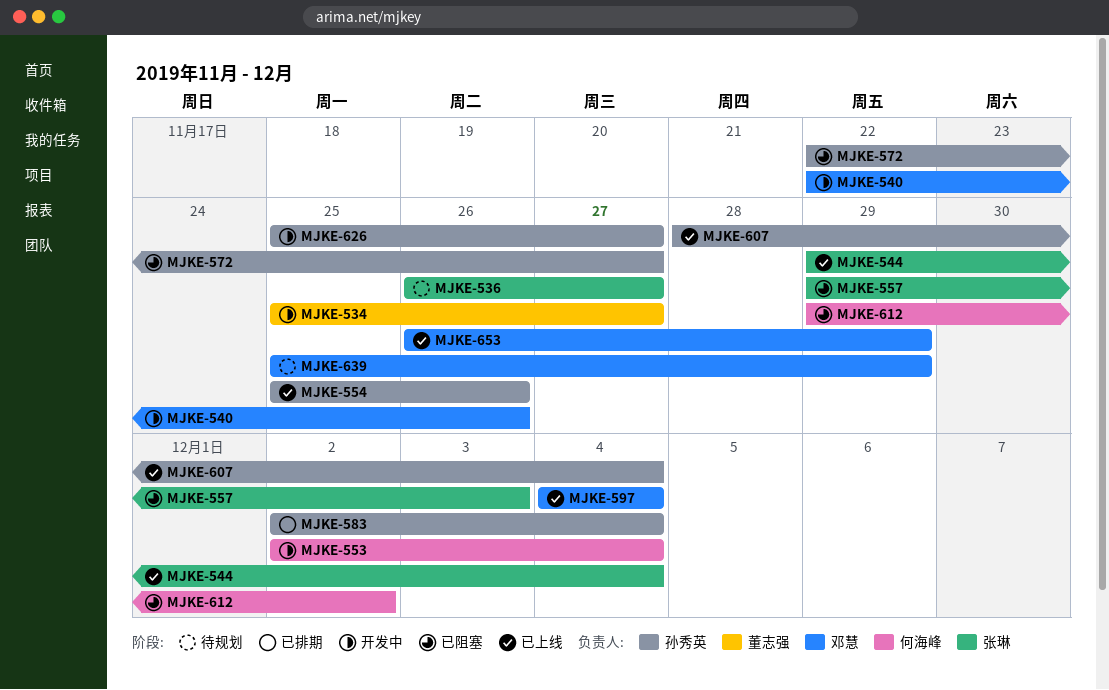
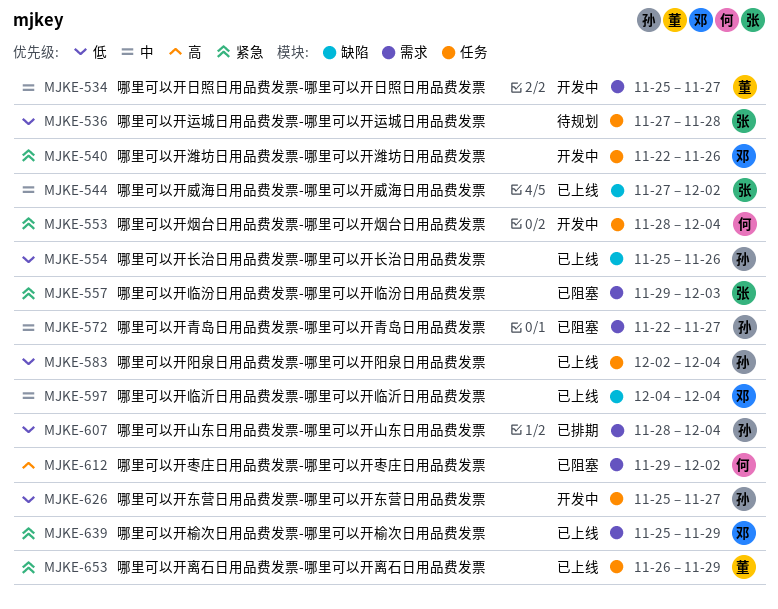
MJKE-536, start: Nov 26 -> Nov 27
MJKE-536, due: Nov 27 -> Nov 28
MJKE-544, start: Nov 29 -> Nov 27
MJKE-544, due: Dec 4 -> Dec 2
MJKE-553, start: Dec 2 -> Nov 28
MJKE-583, status: 已排期 -> 已上线
MJKE-607, status: 已上线 -> 已排期
MJKE-639, status: 待规划 -> 已上线
MJKE-653, owner: 邓慧 -> 董志强

